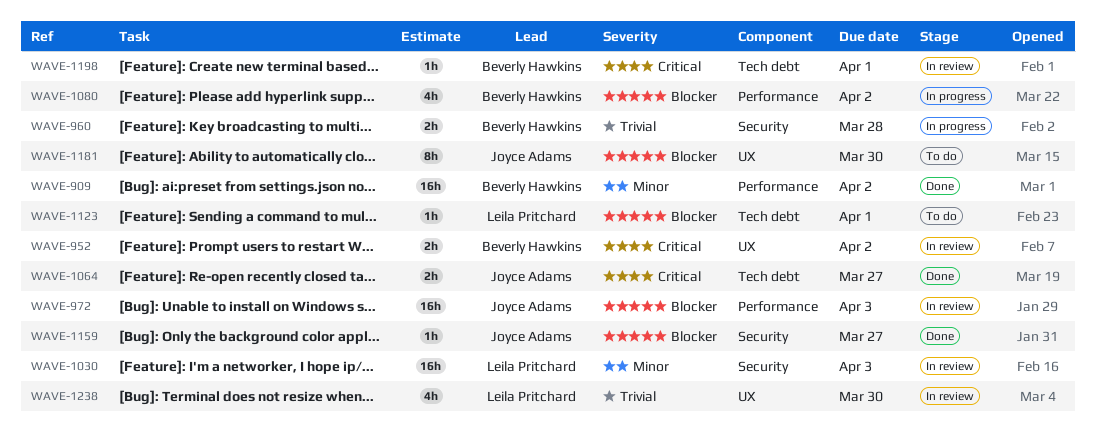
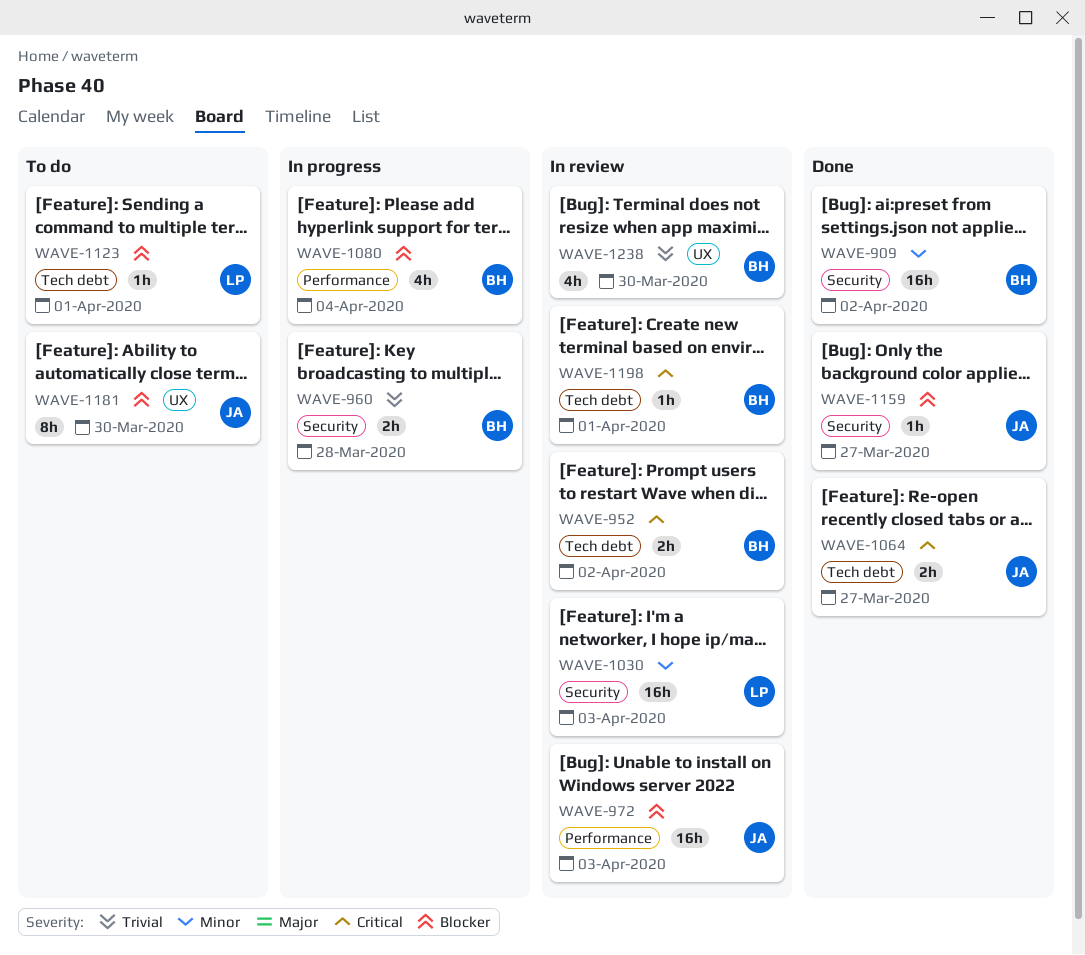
WAVE-909, label: Performance -> Security
WAVE-952, label: UX -> Tech debt
WAVE-1080, due: Apr 2 -> Apr 4
WAVE-1238, owner: Leila Pritchard -> Beverly Hawkins

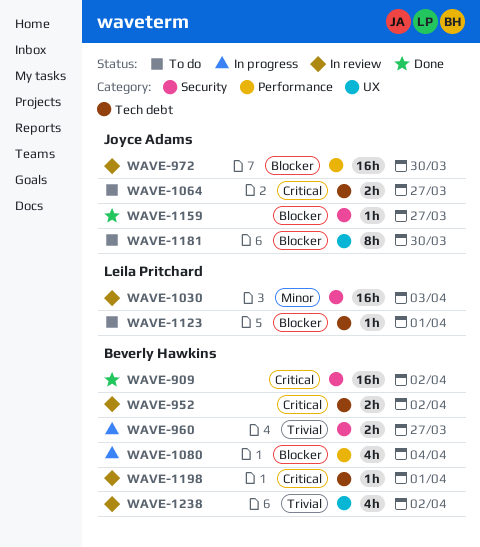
WAVE-909, priority: Minor -> Critical
WAVE-960, due: Mar 28 -> Mar 27
WAVE-972, due: Apr 3 -> Mar 30
WAVE-1064, status: Done -> To do
WAVE-1238, due: Mar 30 -> Apr 2

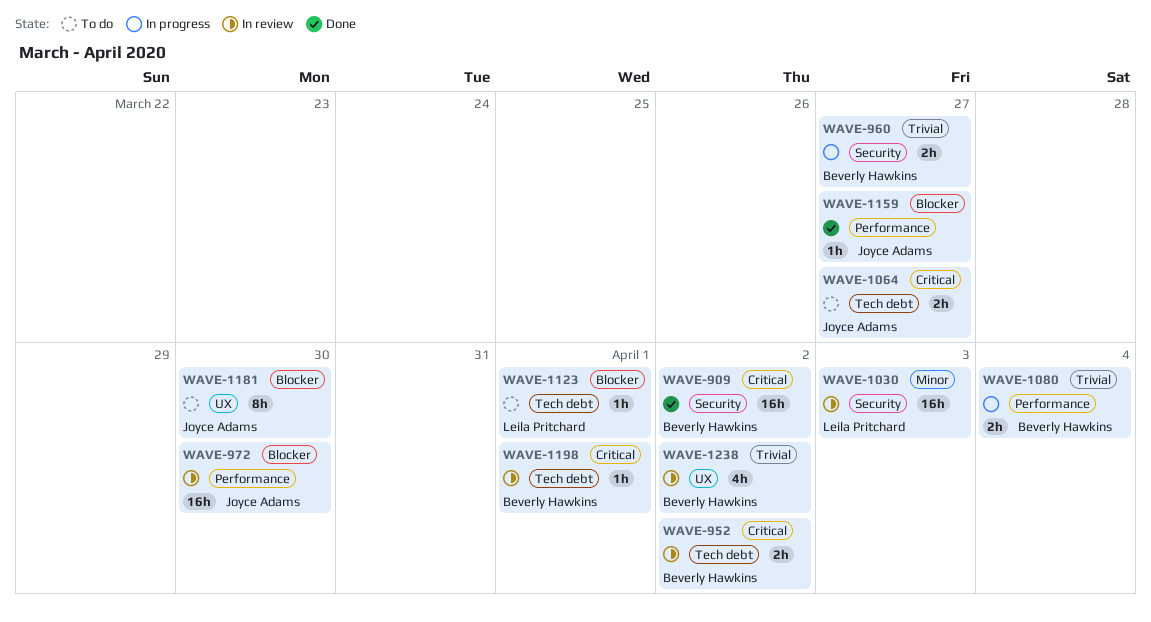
WAVE-1080, priority: Blocker -> Trivial
WAVE-1080, estimate: 4h -> 2h
WAVE-1159, label: Security -> Performance

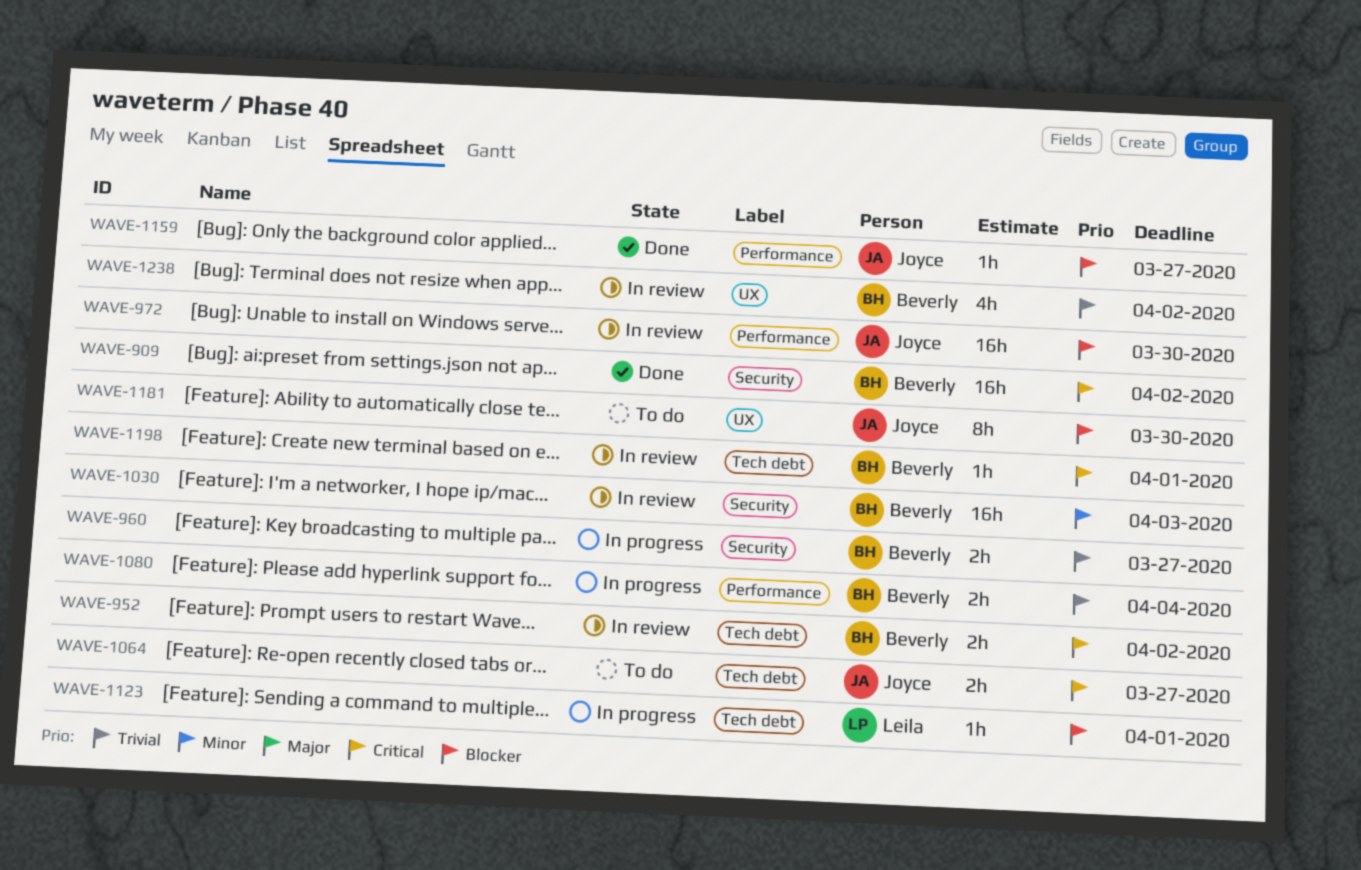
WAVE-1030, owner: Leila Pritchard -> Beverly Hawkins
WAVE-1123, status: To do -> In progress

